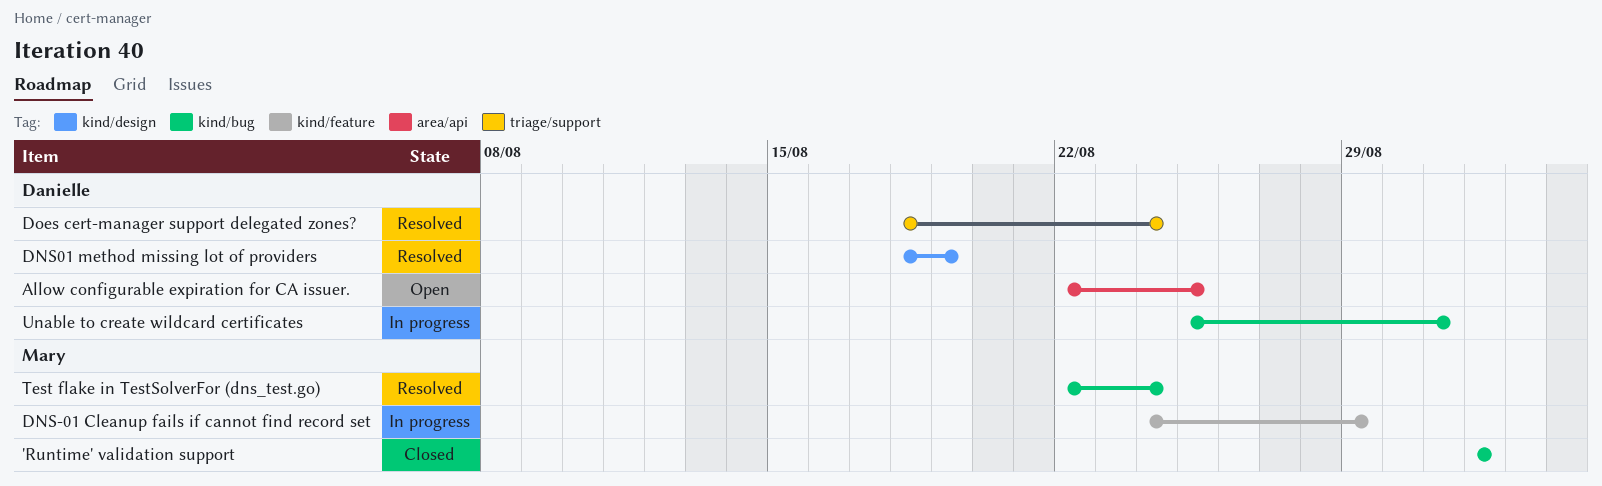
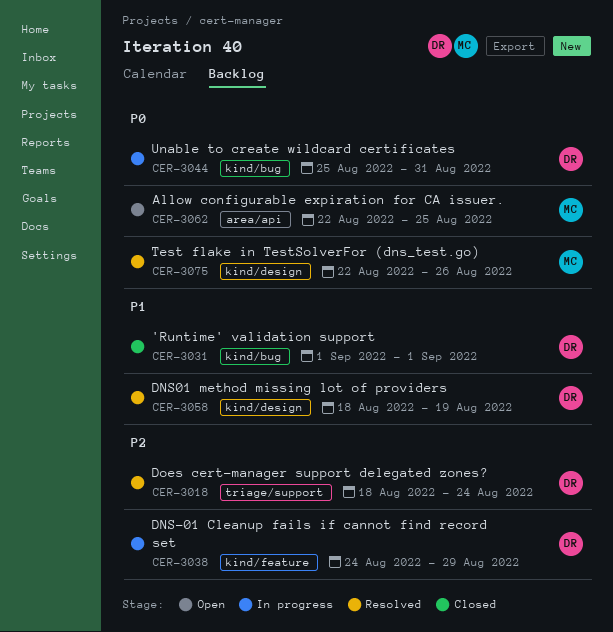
'Runtime' validation support, owner: Mary -> Danielle
Allow configurable expiration for CA issuer., owner: Danielle -> Mary
DNS-01 Cleanup fails if cannot find record set, owner: Mary -> Danielle
Test flake in TestSolverFor (dns_test.go), label: kind/bug -> kind/design
Test flake in TestSolverFor (dns_test.go), due: Aug 24 -> Aug 26

